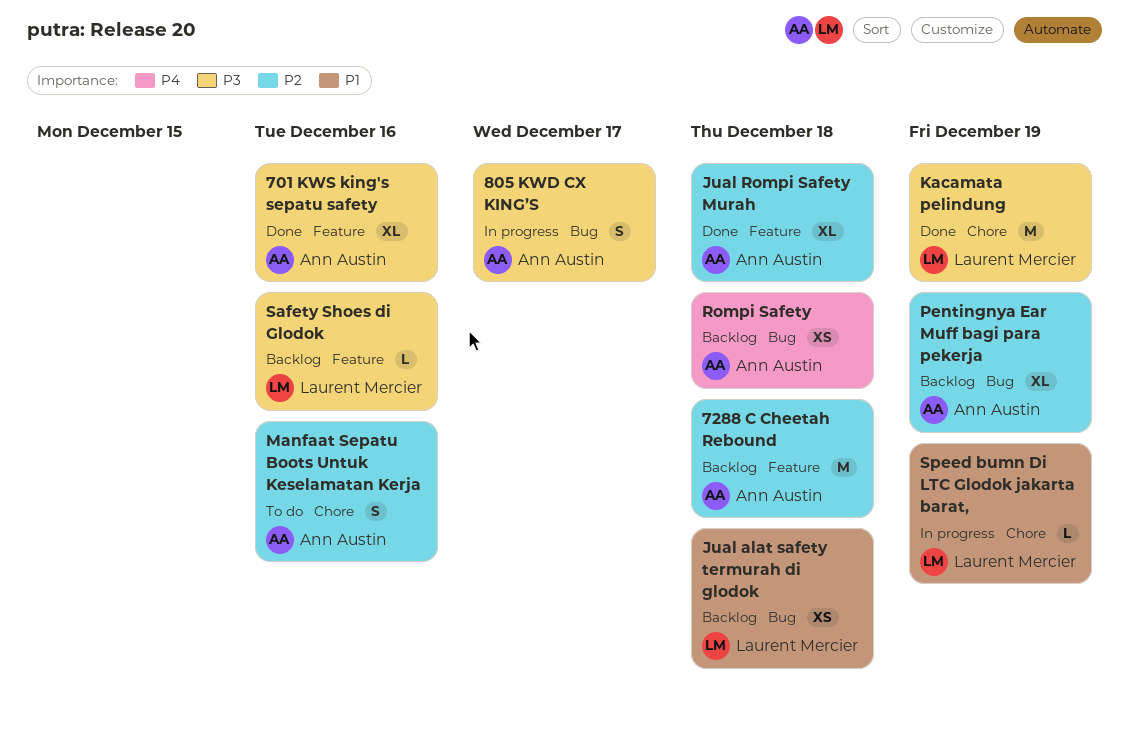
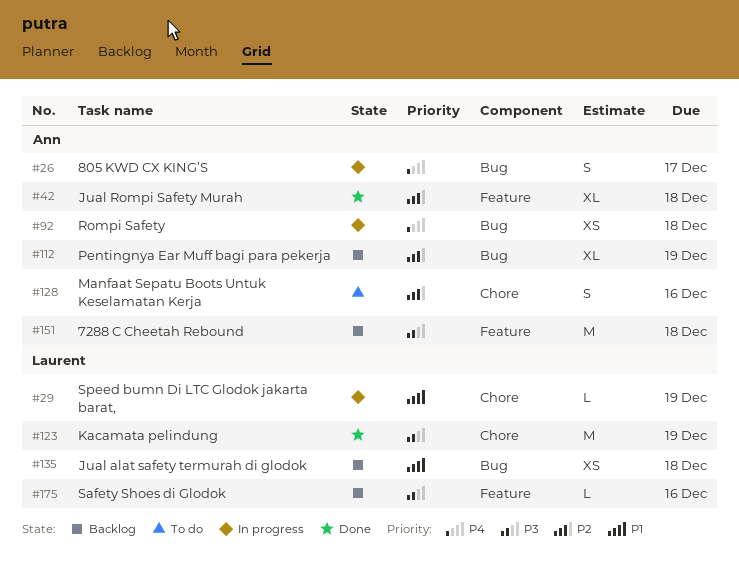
701 KWS king's sepatu safety: present -> none
7288 C Cheetah Rebound, priority: P2 -> P3
805 KWD CX KING’S, priority: P3 -> P4
Rompi Safety, status: Backlog -> In progress

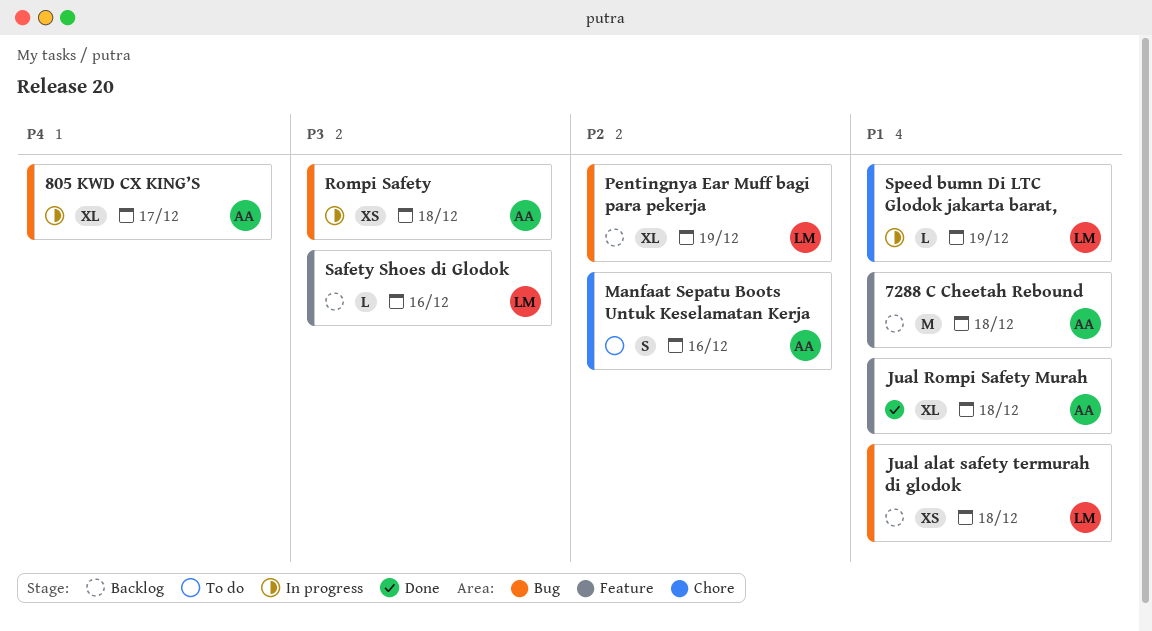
7288 C Cheetah Rebound, priority: P3 -> P1
805 KWD CX KING’S, estimate: S -> XL
Jual Rompi Safety Murah, priority: P2 -> P1
Kacamata pelindung: present -> none
Pentingnya Ear Muff bagi para pekerja, owner: Ann -> Laurent
Rompi Safety, priority: P4 -> P3

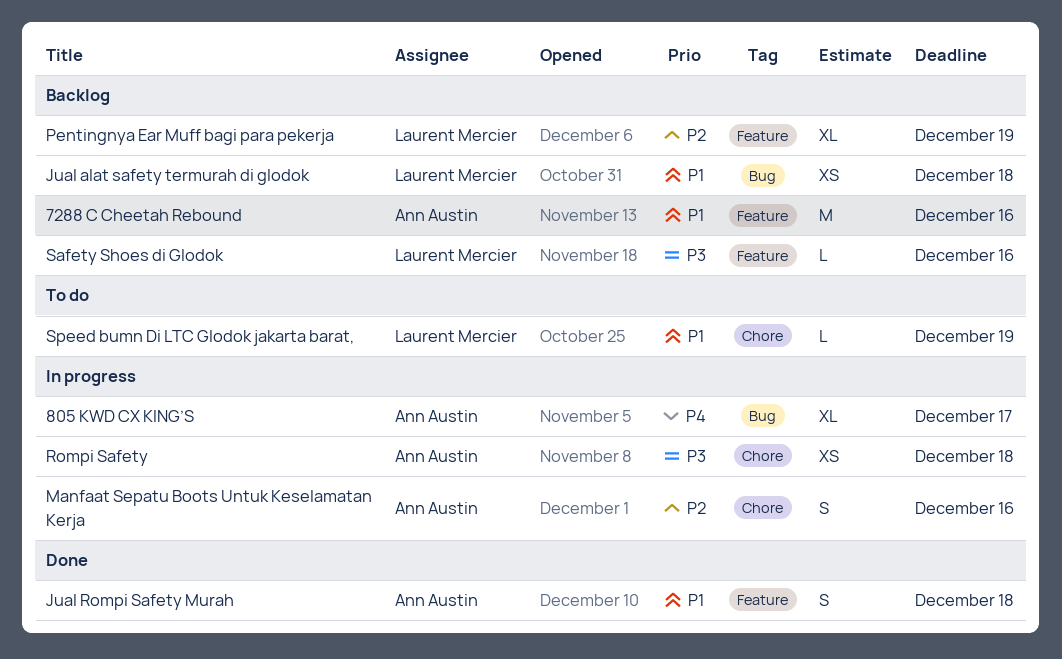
7288 C Cheetah Rebound, due: Dec 18 -> Dec 16
Jual Rompi Safety Murah, estimate: XL -> S
Manfaat Sepatu Boots Untuk Keselamatan Kerja, status: To do -> In progress
Pentingnya Ear Muff bagi para pekerja, label: Bug -> Feature
Rompi Safety, label: Bug -> Chore
Speed bumn Di LTC Glodok jakarta barat,, status: In progress -> To do

